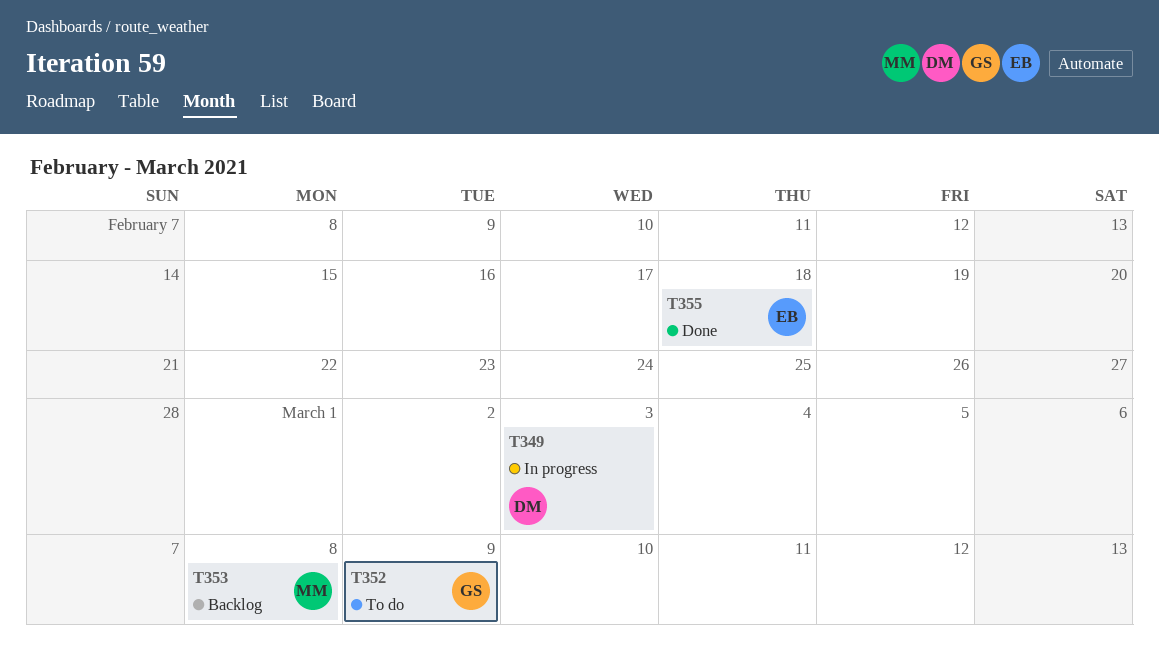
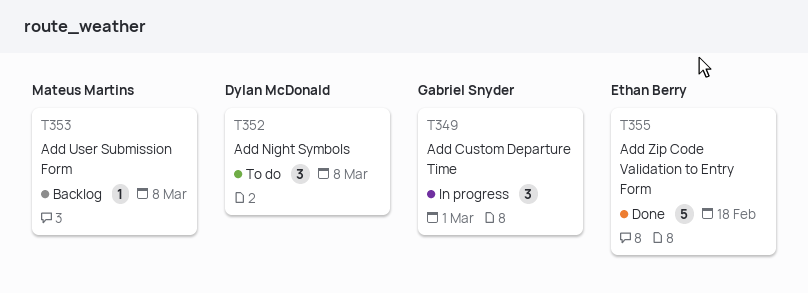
T349, owner: Dylan McDonald -> Gabriel Snyder
T349, due: Mar 3 -> Mar 1
T352, owner: Gabriel Snyder -> Dylan McDonald
T352, due: Mar 9 -> Mar 8

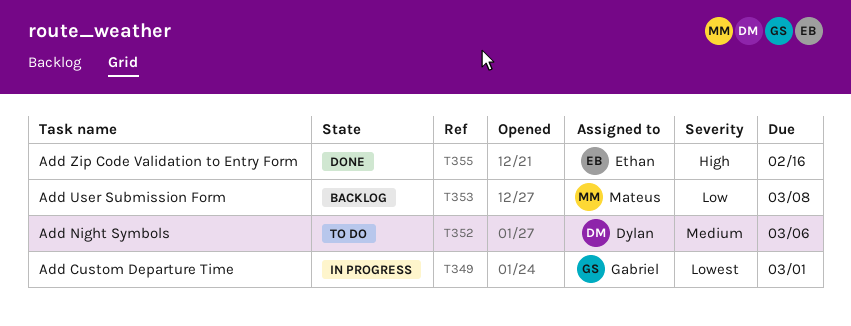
T352, due: Mar 8 -> Mar 6
T355, due: Feb 18 -> Feb 16

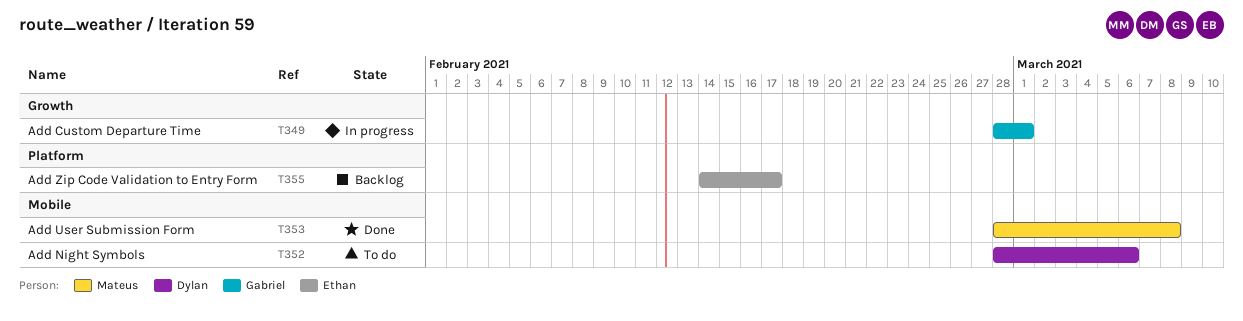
T353, status: Backlog -> Done
T355, status: Done -> Backlog
T355, due: Feb 16 -> Feb 17

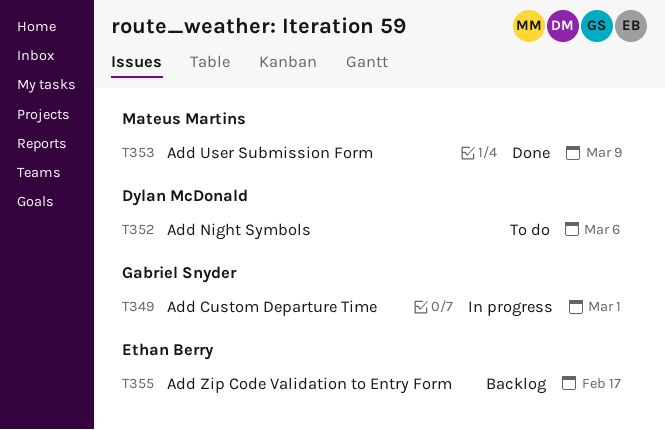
T353, due: Mar 8 -> Mar 9

